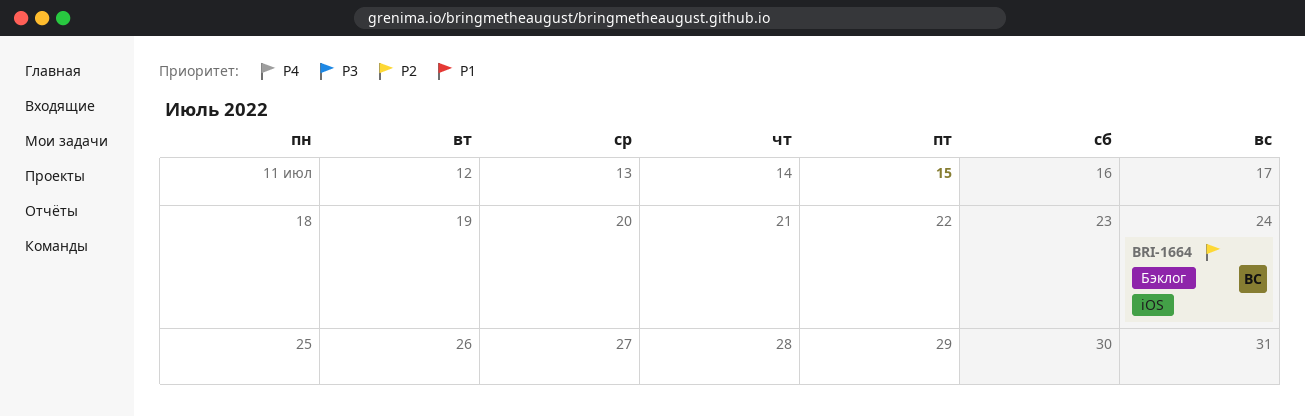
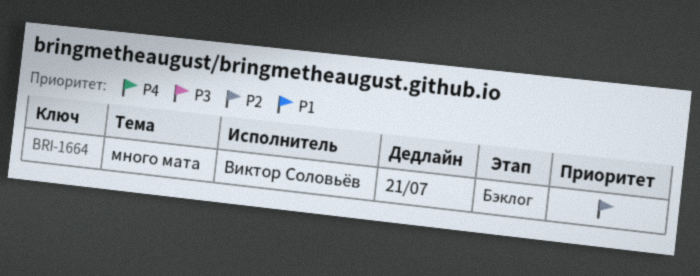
BRI-1664, due: Jul 24 -> Jul 21

